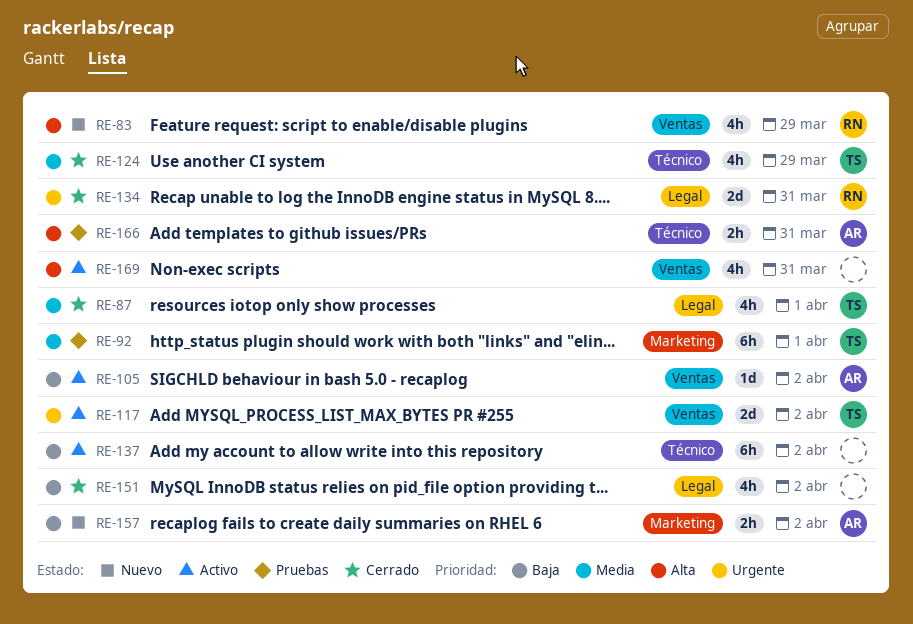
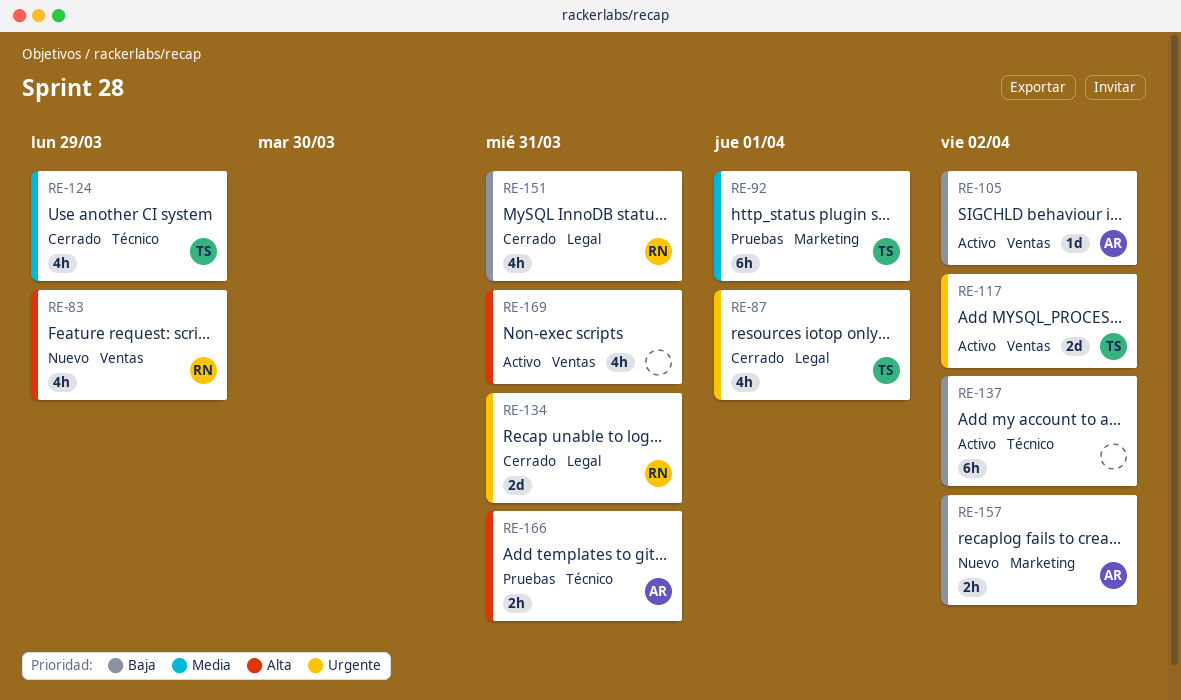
RE-87, priority: Media -> Urgente
RE-151, owner: none -> RN
RE-151, due: Apr 2 -> Mar 31

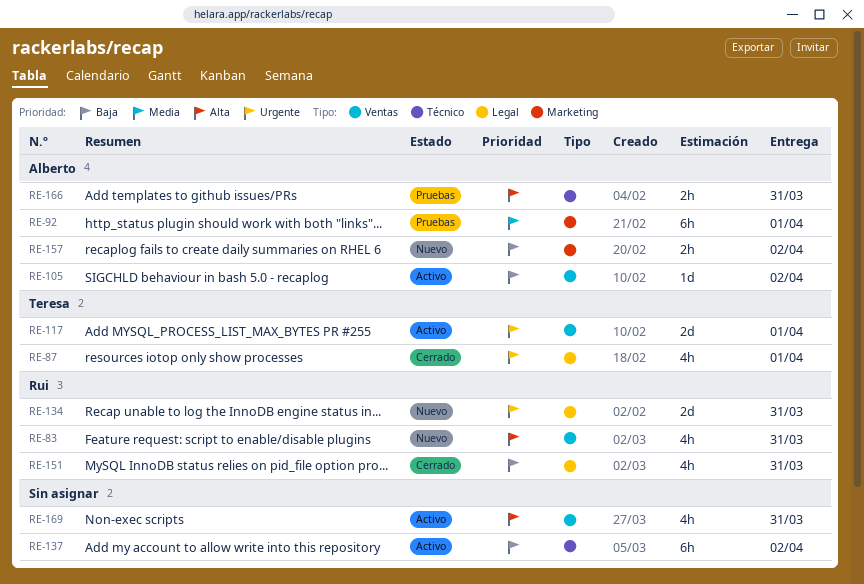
RE-83, due: Mar 29 -> Mar 31
RE-92, owner: Teresa -> Alberto
RE-117, due: Apr 2 -> Apr 1
RE-124: present -> none
RE-134, status: Cerrado -> Nuevo

